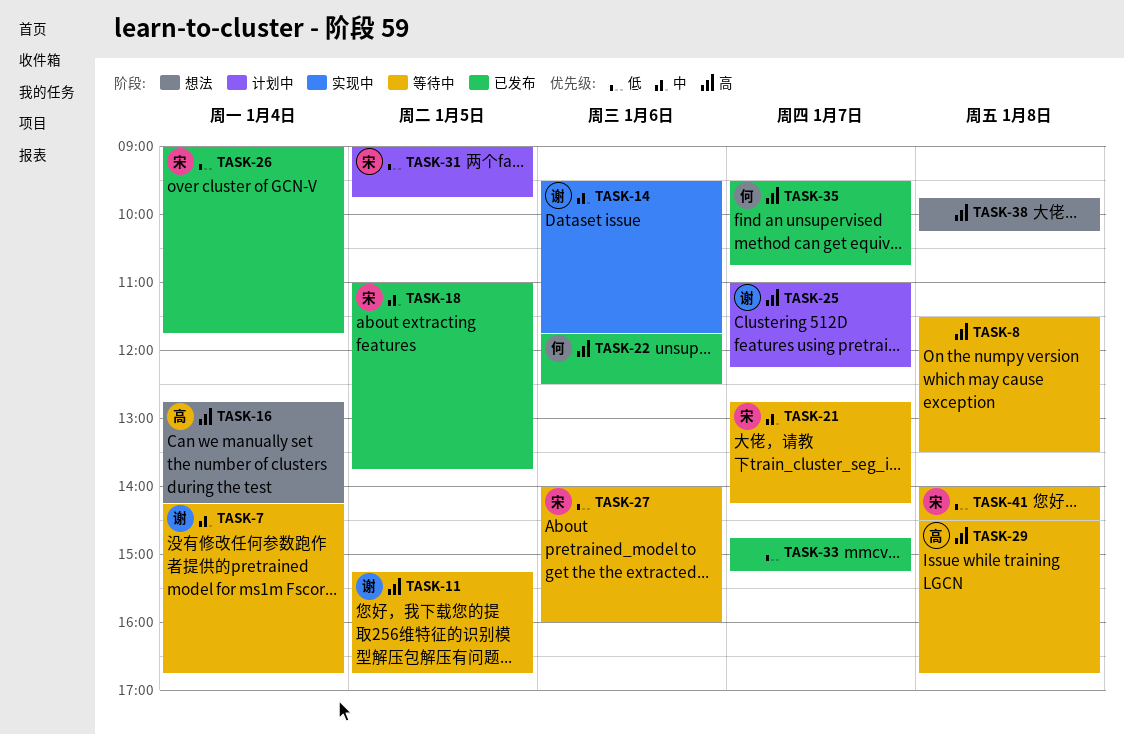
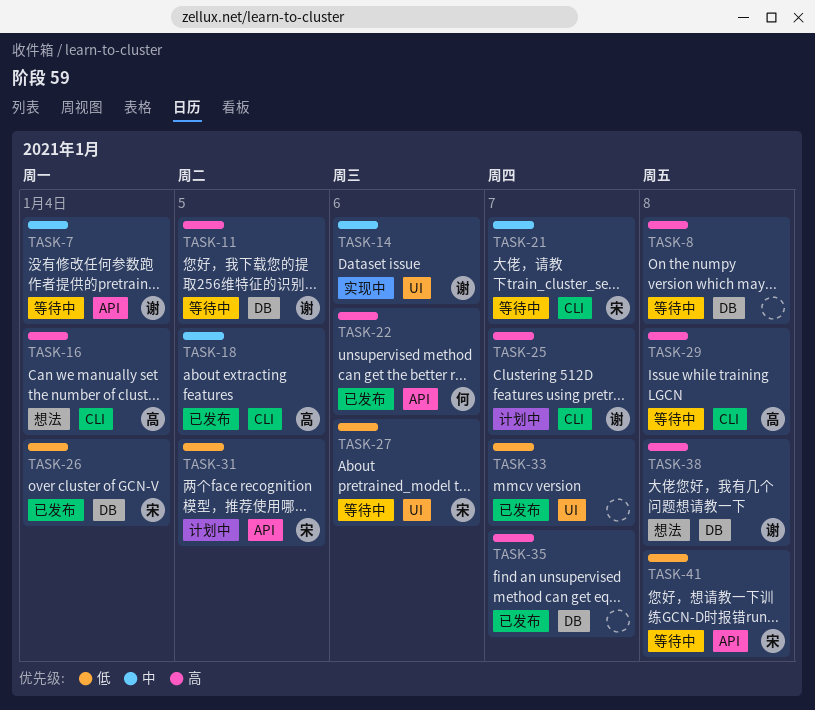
TASK-18, owner: 宋 -> 高
TASK-35, owner: 何 -> none
TASK-38, owner: none -> 谢

